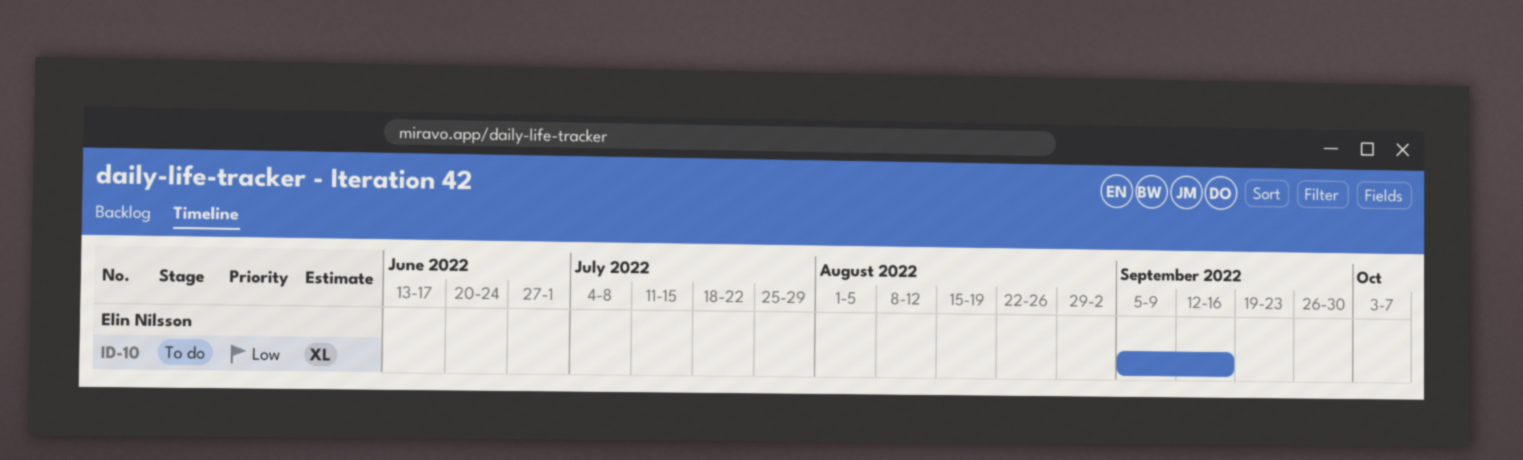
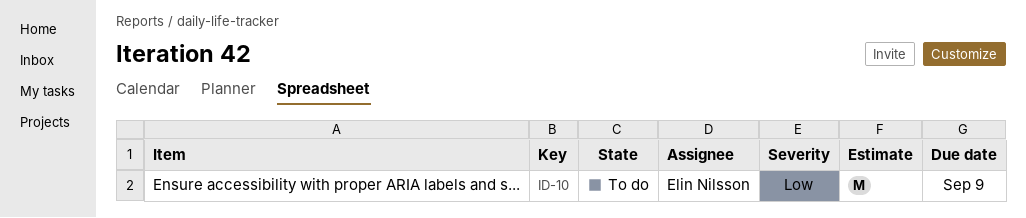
ID-10, estimate: XL -> M
ID-10, due: Sep 16 -> Sep 9

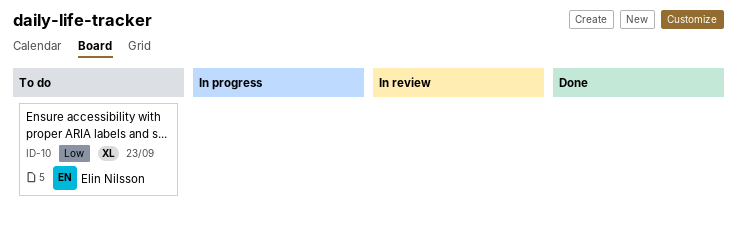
ID-10, estimate: M -> XL
ID-10, due: Sep 9 -> Sep 23

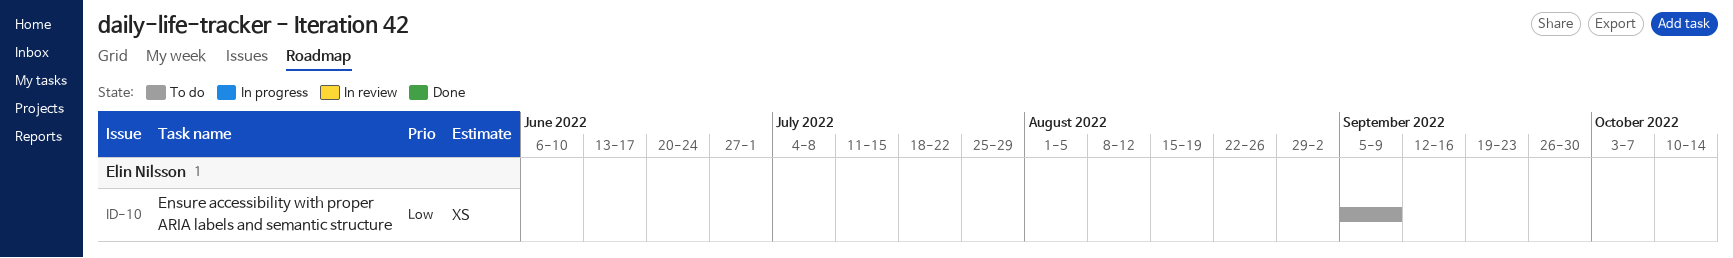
ID-10, estimate: XL -> XS
ID-10, due: Sep 23 -> Sep 9

